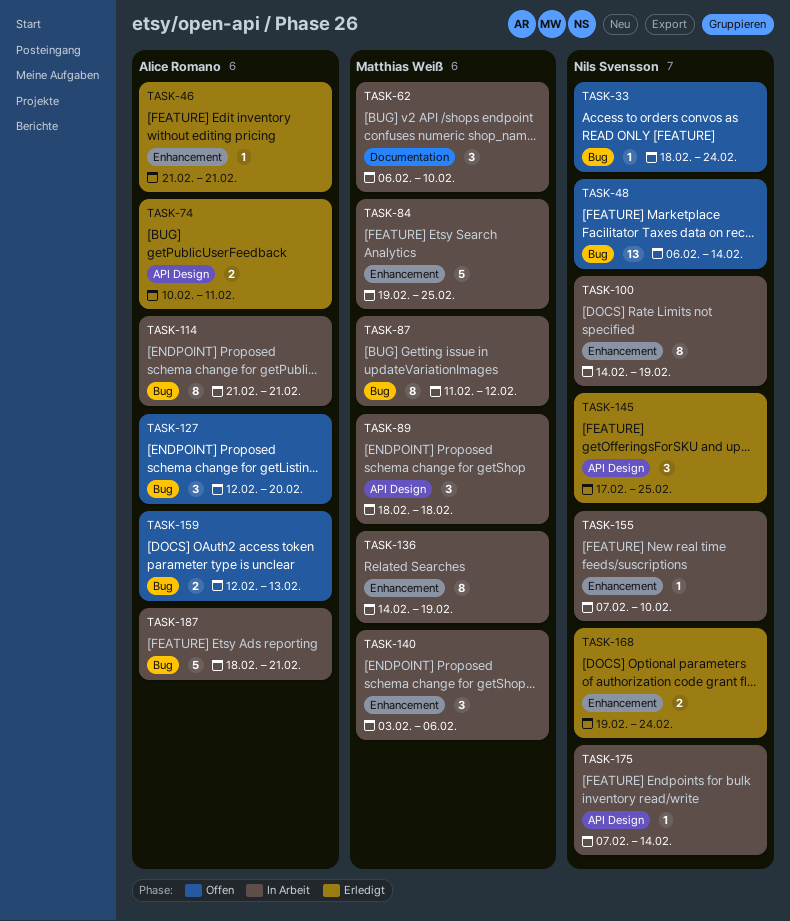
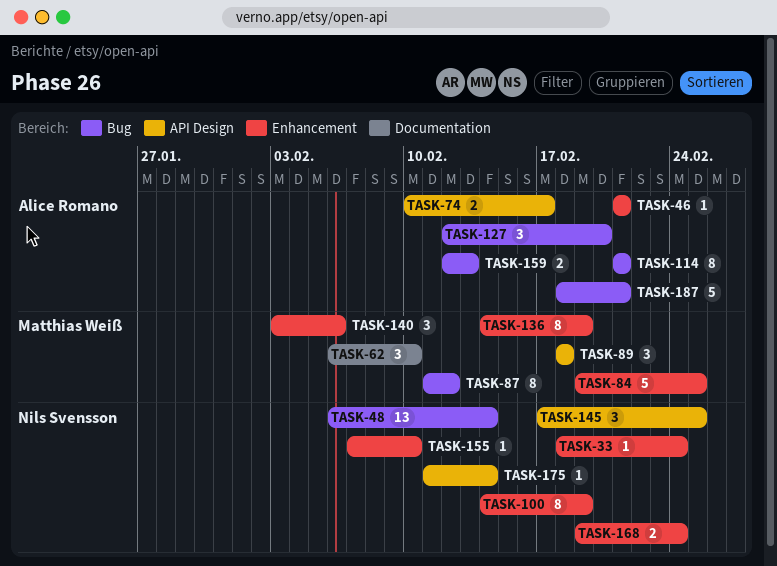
TASK-33, label: Bug -> Enhancement
TASK-74, due: Feb 11 -> Feb 17
TASK-175, start: Feb 7 -> Feb 11

